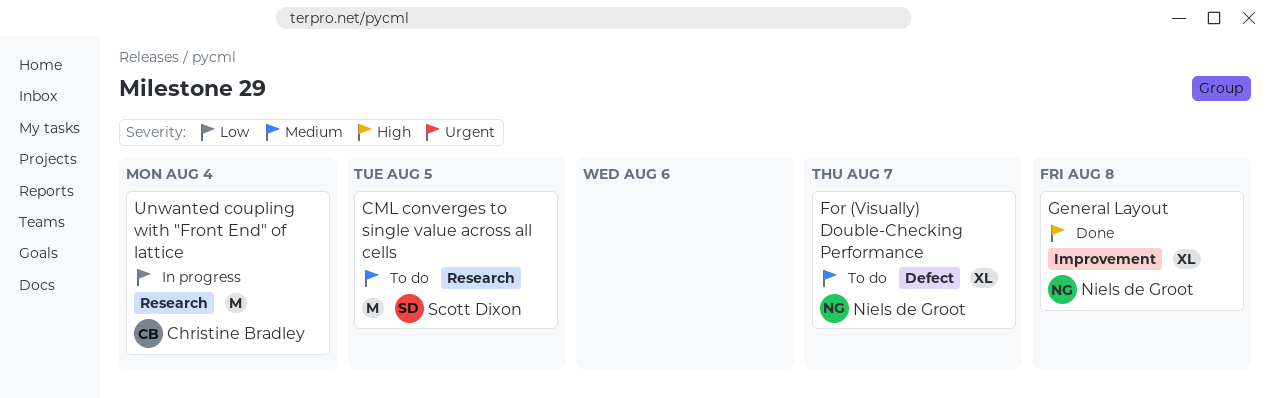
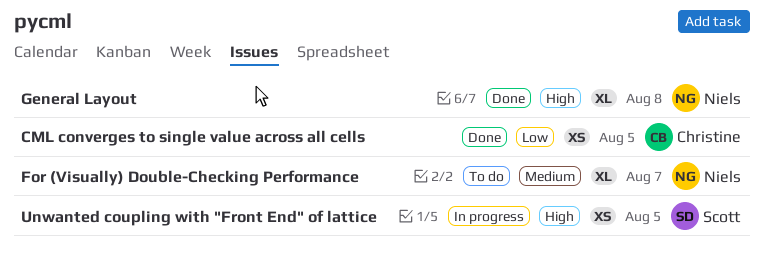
CML converges to single value across all cells, status: To do -> Done
CML converges to single value across all cells, owner: Scott Dixon -> Christine Bradley
CML converges to single value across all cells, priority: Medium -> Low
CML converges to single value across all cells, estimate: M -> XS
Unwanted coupling with "Front End" of lattice, owner: Christine Bradley -> Scott Dixon
Unwanted coupling with "Front End" of lattice, priority: Low -> High
Unwanted coupling with "Front End" of lattice, estimate: M -> XS
Unwanted coupling with "Front End" of lattice, due: Aug 4 -> Aug 5

